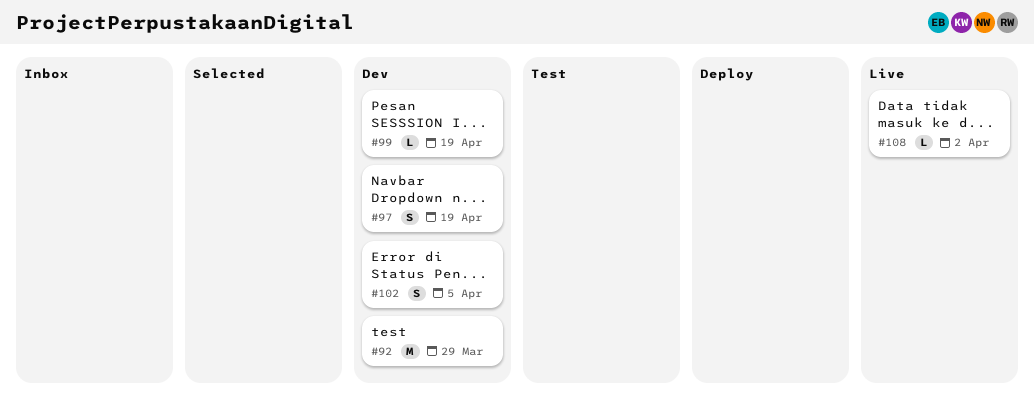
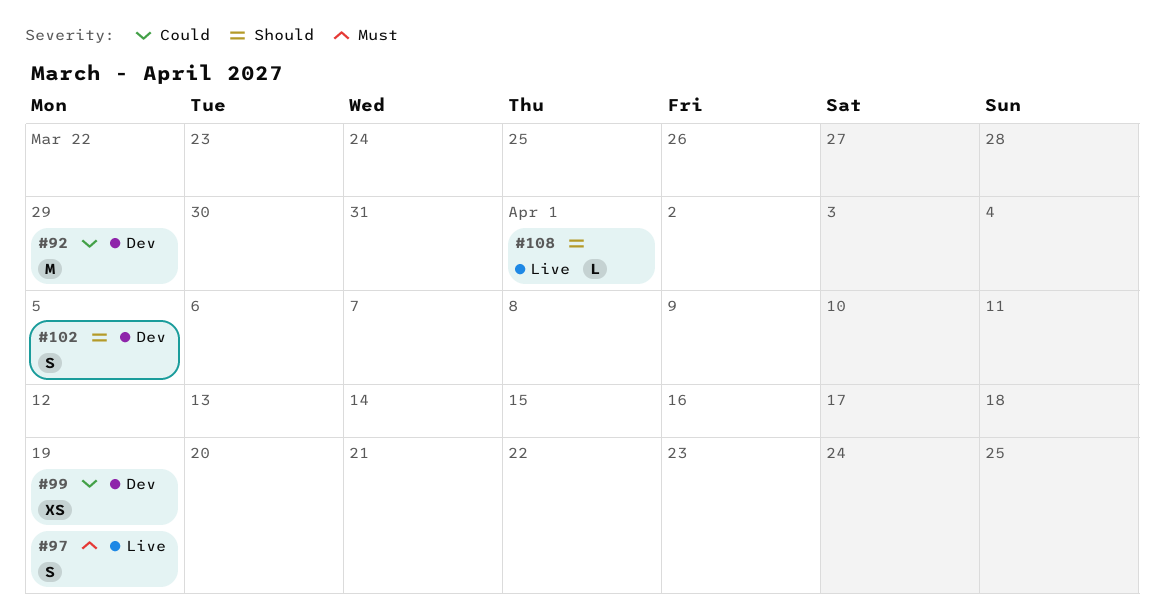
#97, status: Dev -> Live
#99, estimate: L -> XS
#108, due: Apr 2 -> Apr 1

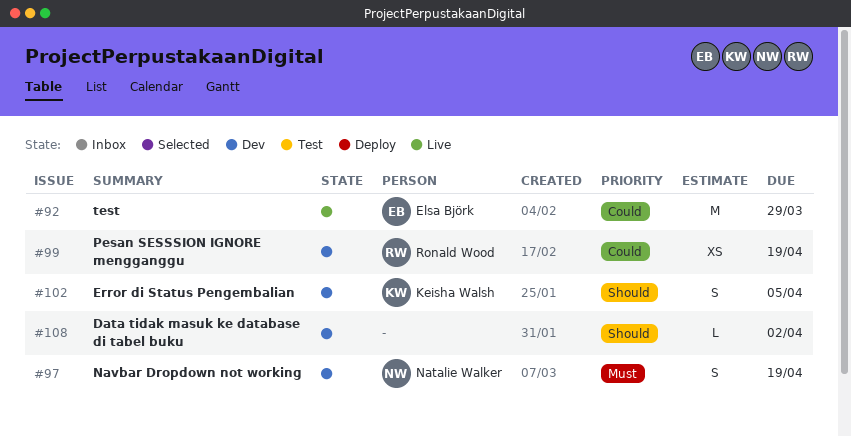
#92, status: Dev -> Live
#97, status: Live -> Dev
#108, status: Live -> Dev
#108, due: Apr 1 -> Apr 2

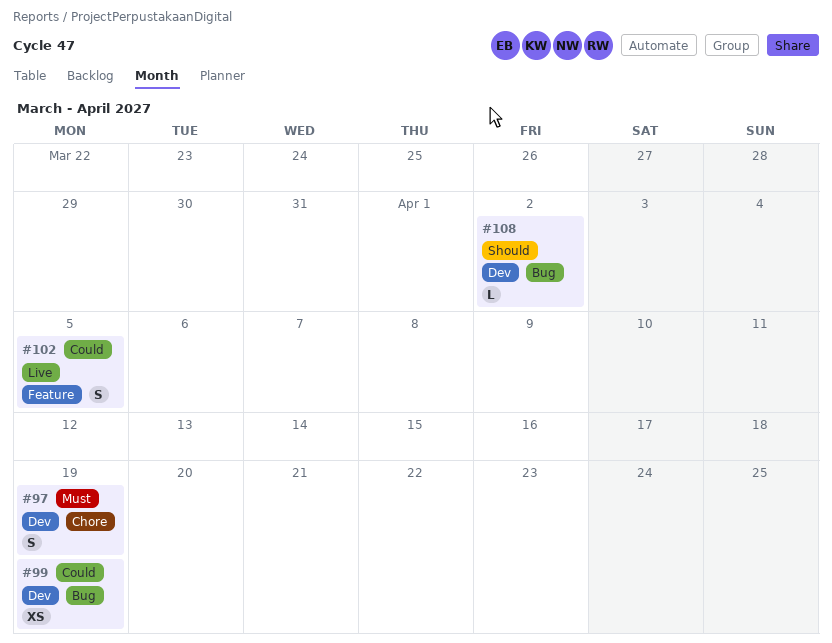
#92: present -> none
#102, status: Dev -> Live
#102, priority: Should -> Could

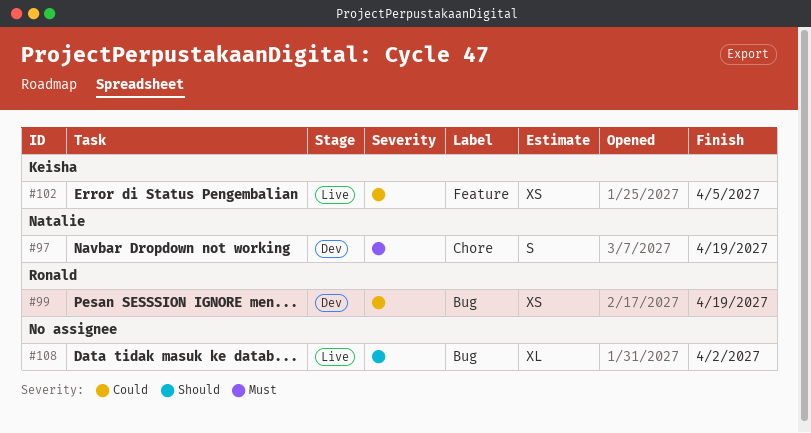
#102, estimate: S -> XS
#108, status: Dev -> Live
#108, estimate: L -> XL

